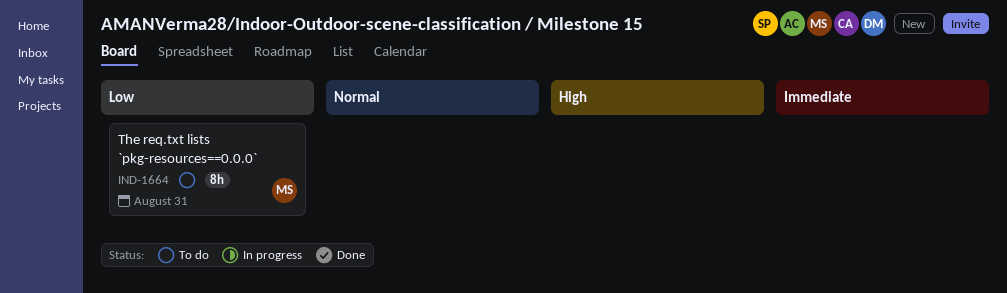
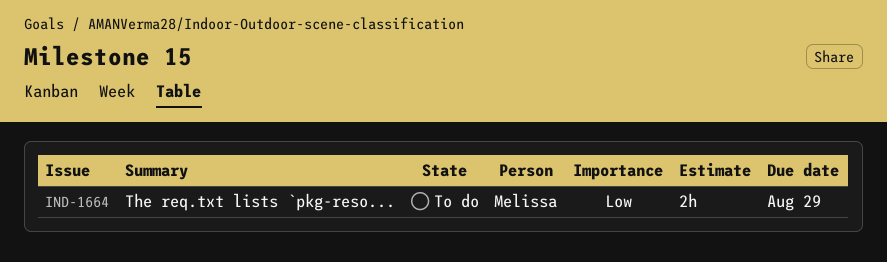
IND-1664, estimate: 8h -> 2h
IND-1664, due: Aug 31 -> Aug 29

